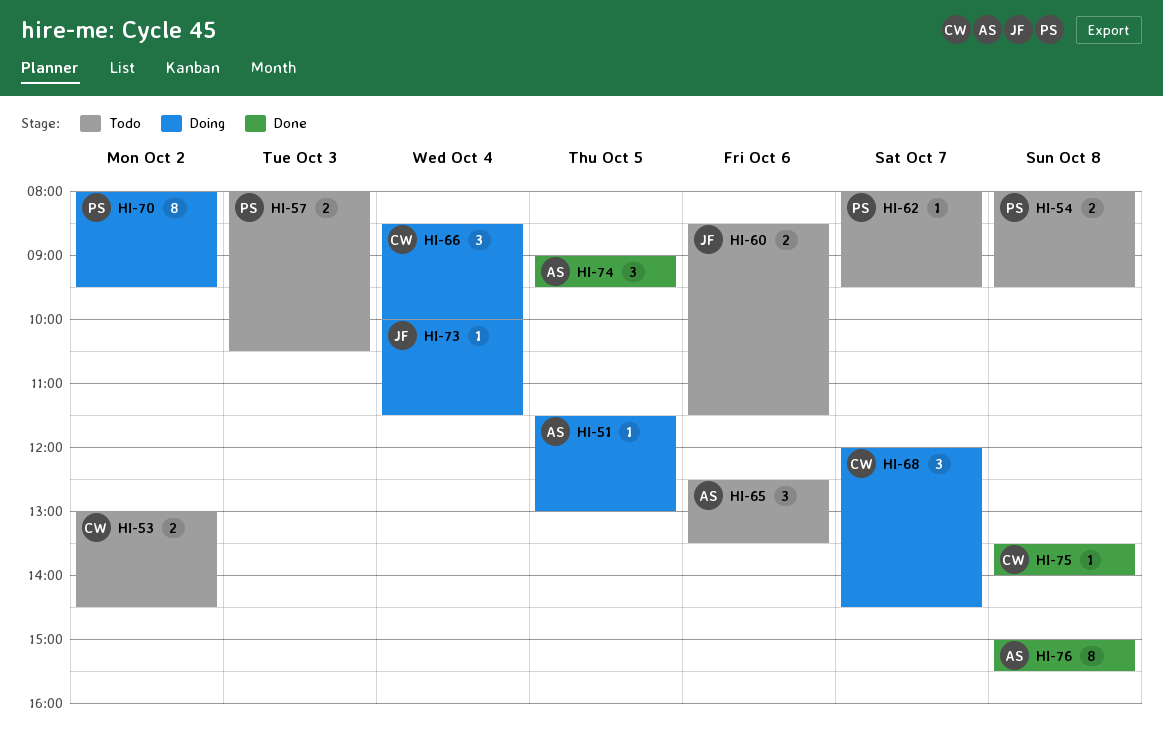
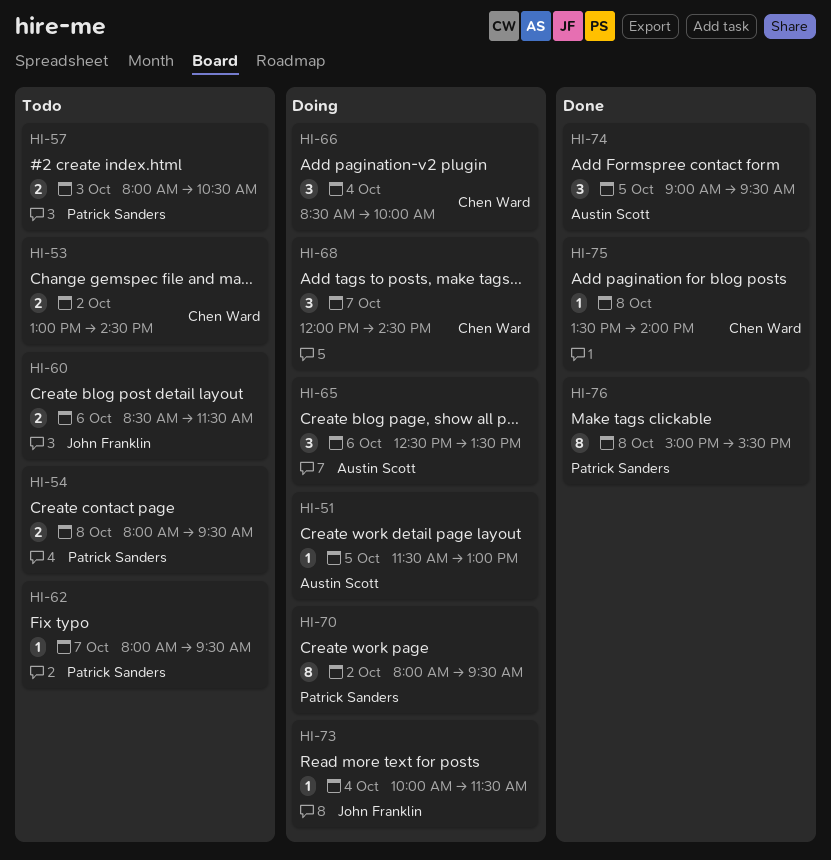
HI-65, status: Todo -> Doing
HI-76, owner: Austin Scott -> Patrick Sanders

